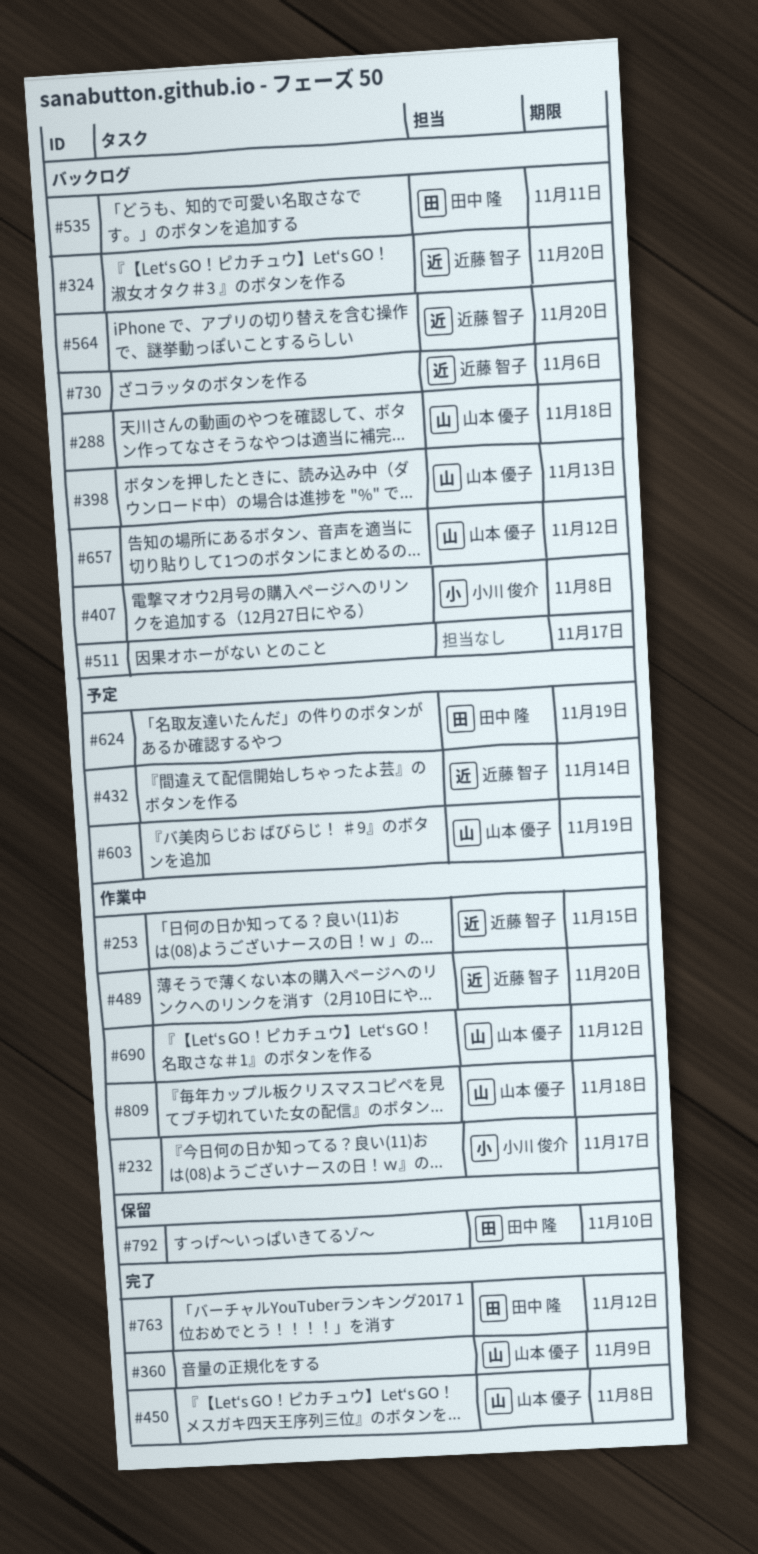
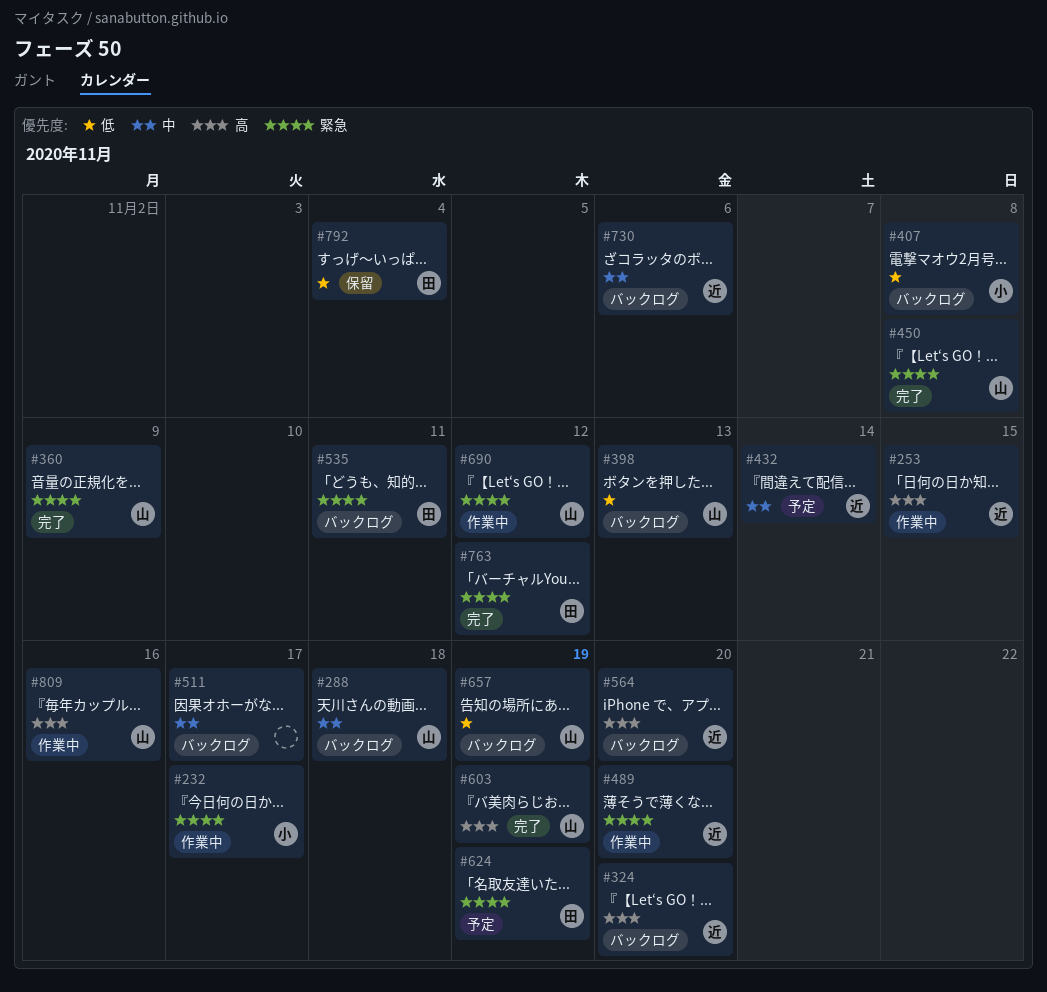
#603, status: 予定 -> 完了
#657, due: Nov 12 -> Nov 19
#792, due: Nov 10 -> Nov 4
#809, due: Nov 18 -> Nov 16

